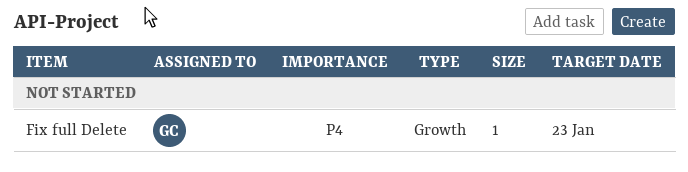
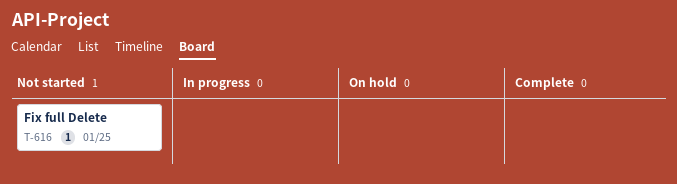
Fix full Delete, due: Jan 23 -> Jan 25

